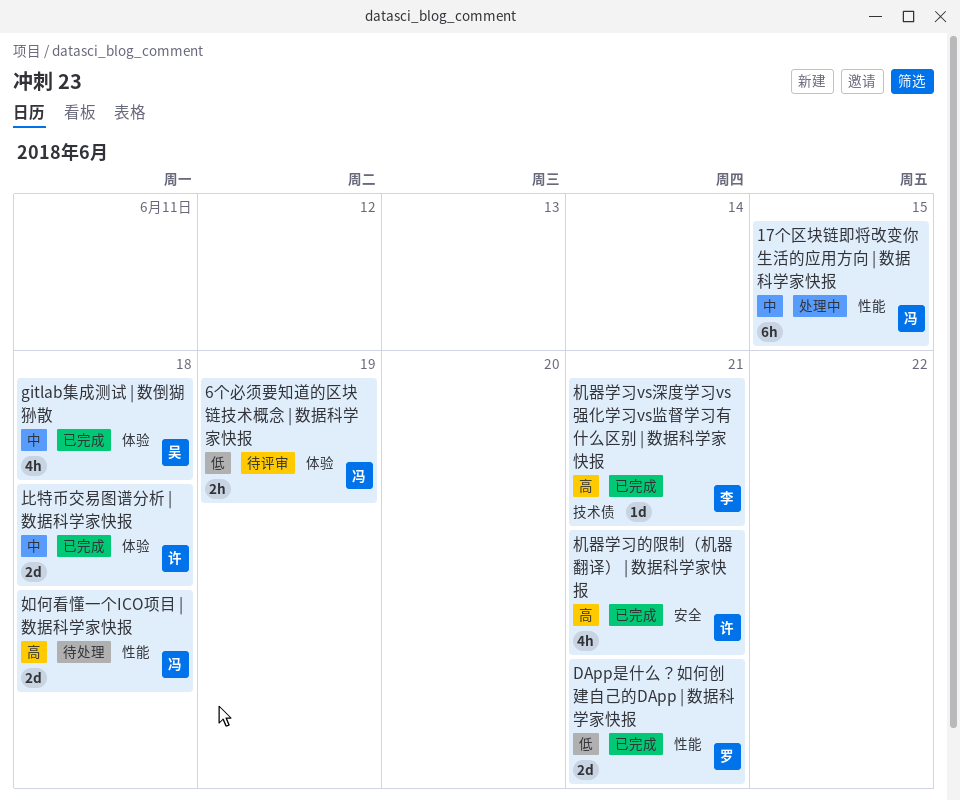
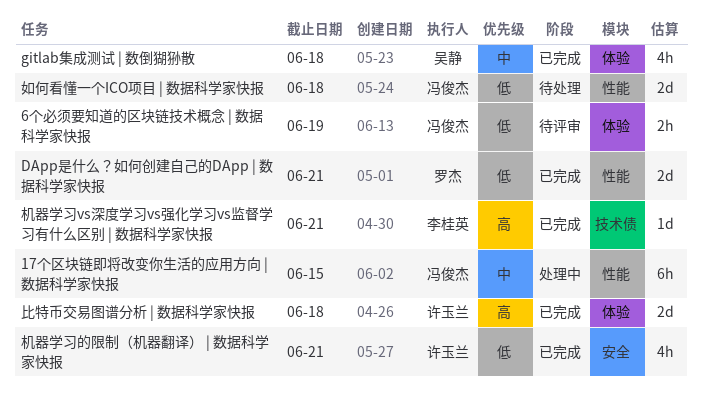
如何看懂一个ICO项目 | 数据科学家快报, priority: 高 -> 低
机器学习的限制（机器翻译） | 数据科学家快报, priority: 高 -> 低
比特币交易图谱分析 | 数据科学家快报, priority: 中 -> 高

